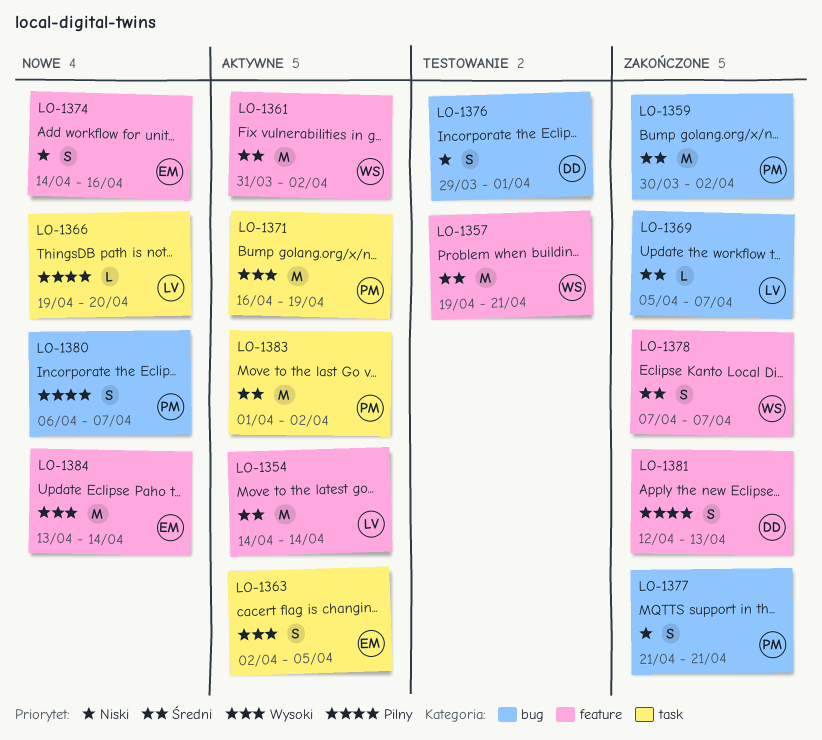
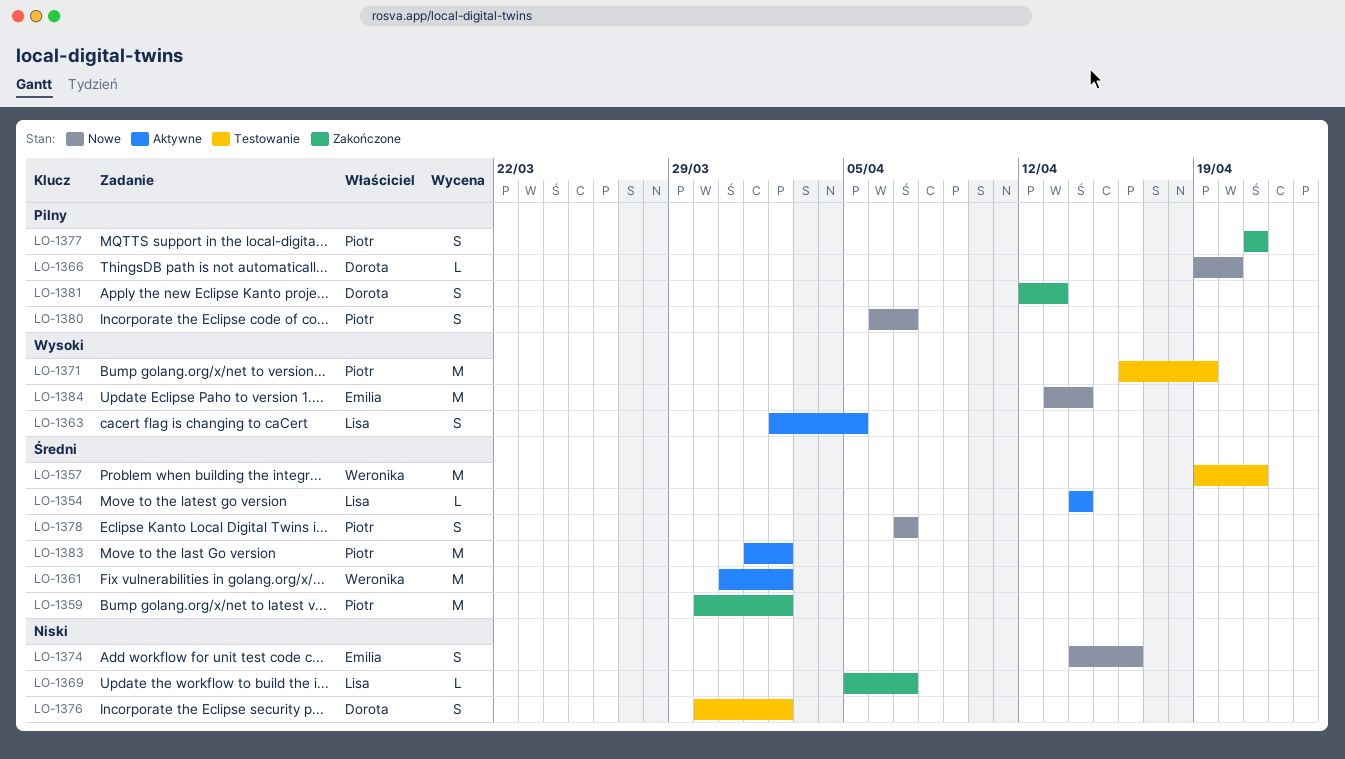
LO-1354, estimate: M -> L
LO-1363, owner: Emilia -> Lisa
LO-1366, owner: Lisa -> Dorota
LO-1369, priority: Średni -> Niski
LO-1371, status: Aktywne -> Testowanie
LO-1376, start: Mar 29 -> Mar 30
LO-1376, due: Apr 1 -> Apr 2
LO-1377, priority: Niski -> Pilny
LO-1378, status: Zakończone -> Nowe
LO-1378, owner: Weronika -> Piotr

